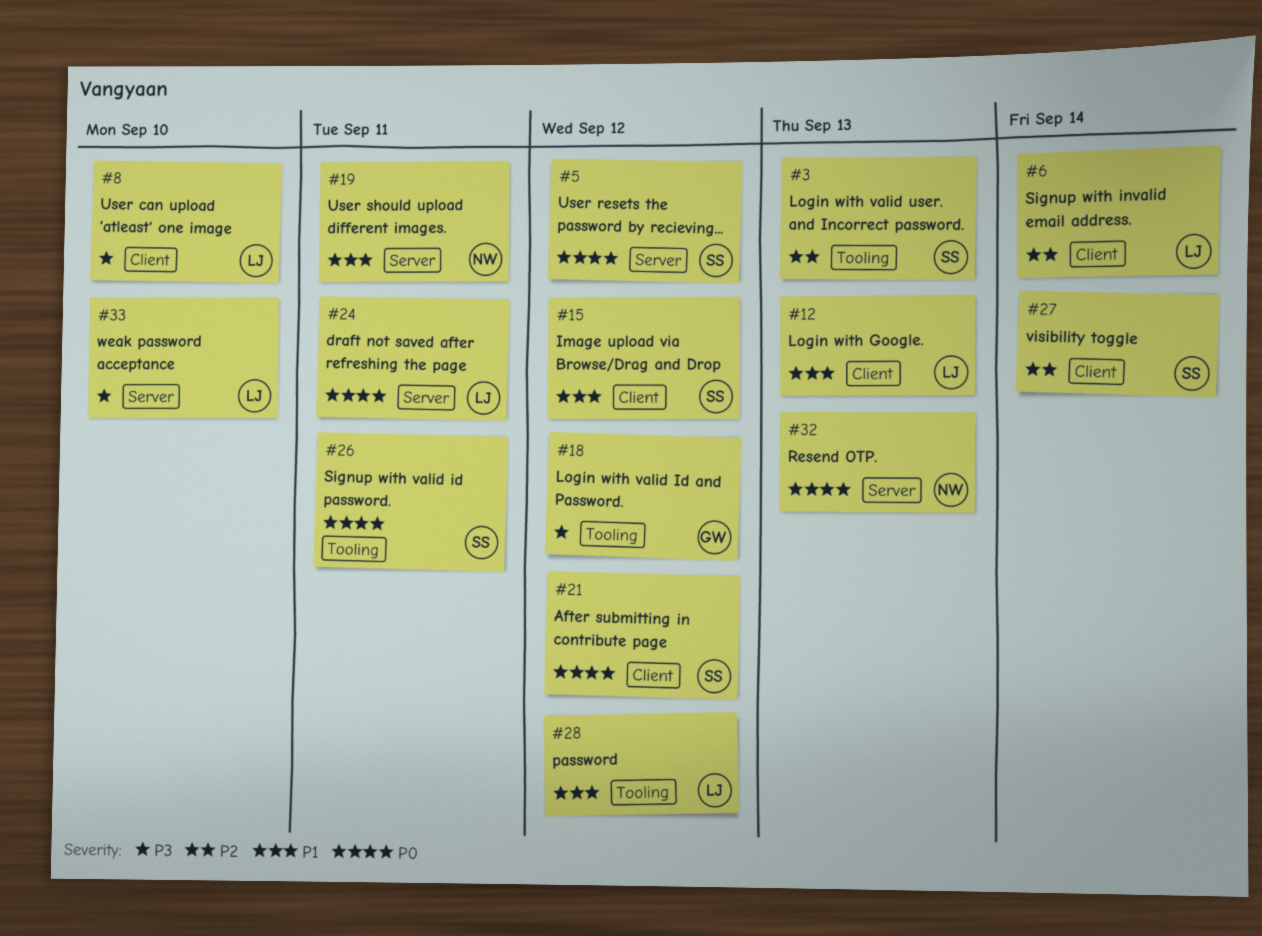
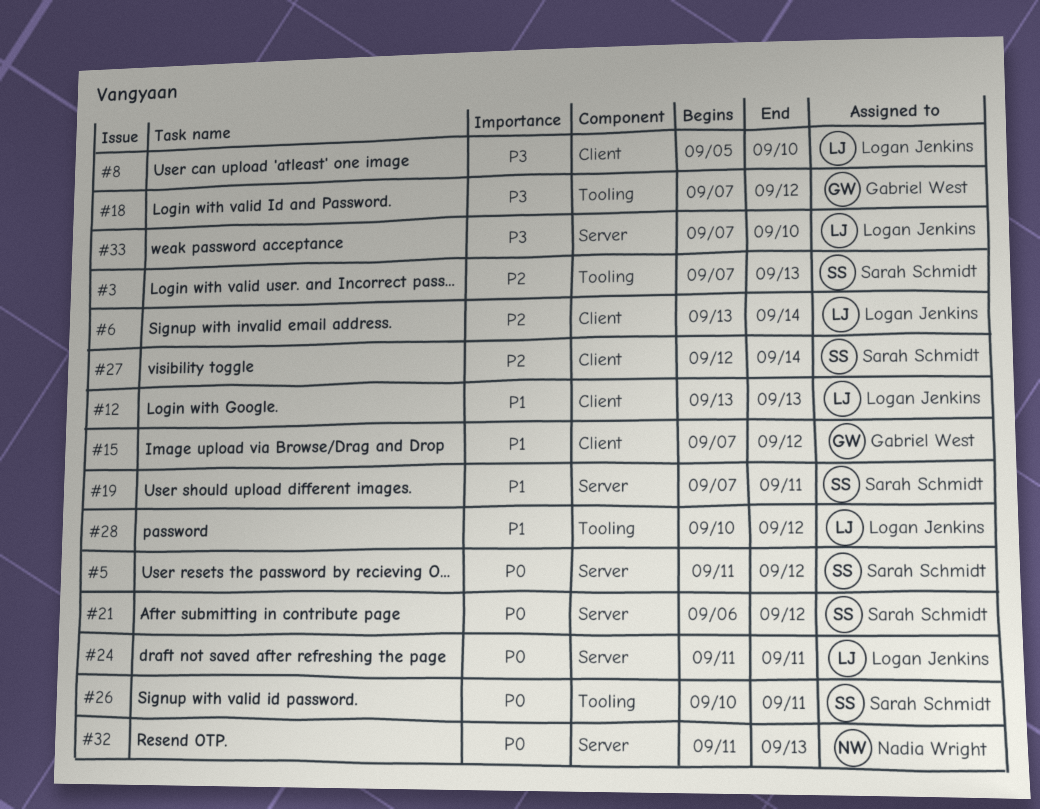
#15, owner: Sarah Schmidt -> Gabriel West
#19, owner: Nadia Wright -> Sarah Schmidt
#21, label: Client -> Server

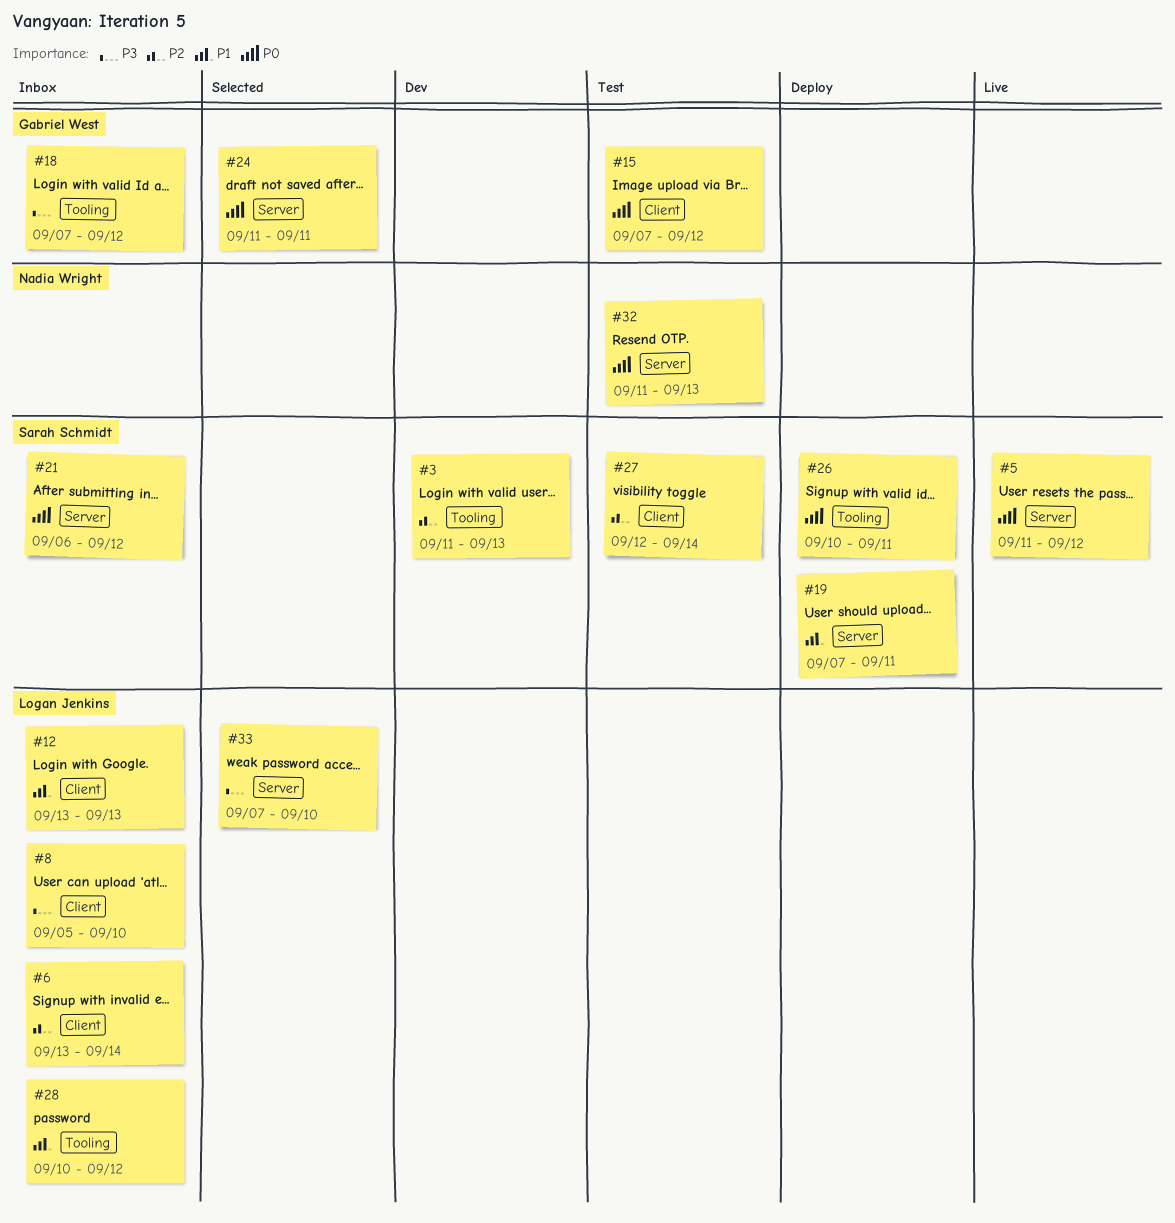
#3, start: Sep 7 -> Sep 11
#15, priority: P1 -> P0
#24, owner: Logan Jenkins -> Gabriel West

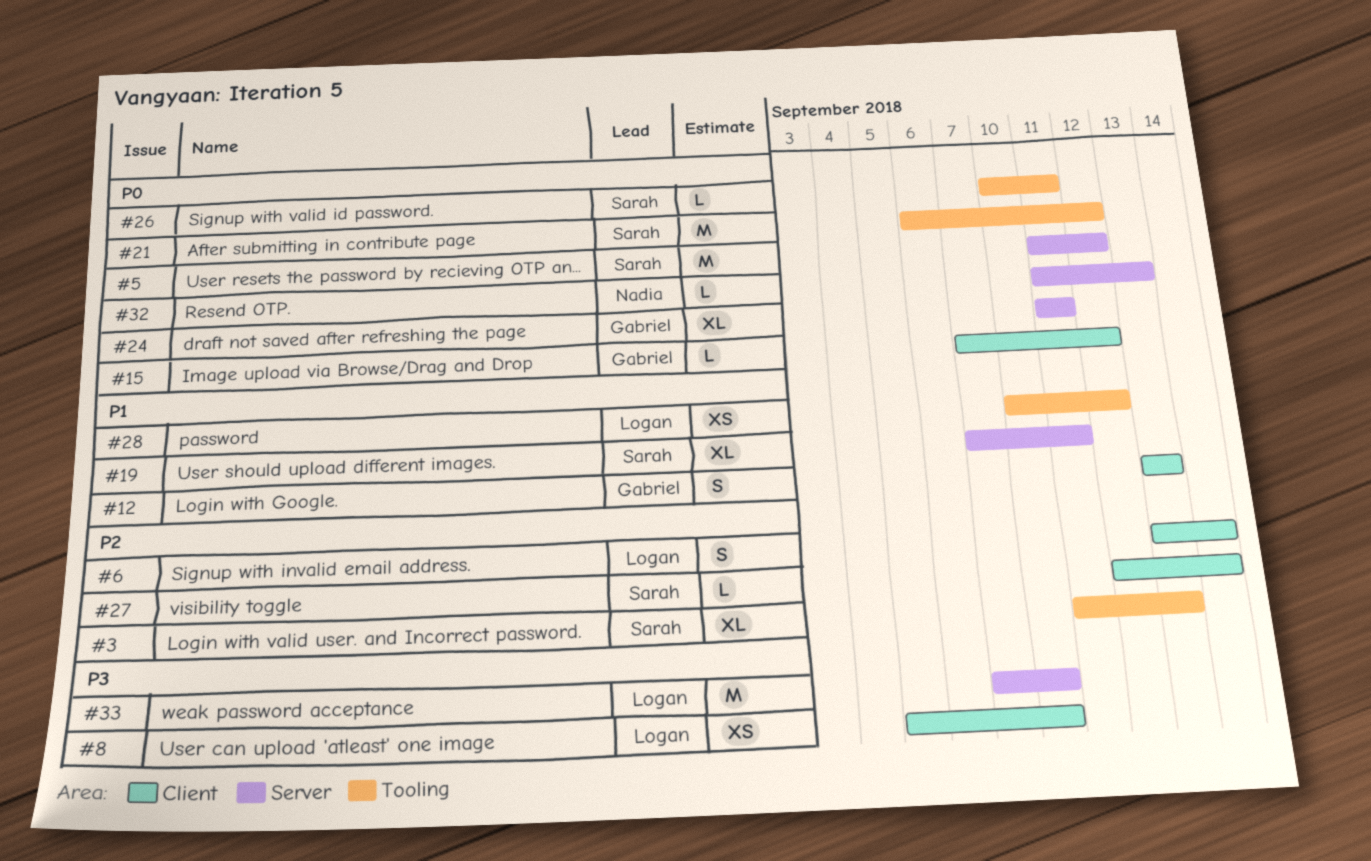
#12, owner: Logan Jenkins -> Gabriel West
#18: present -> none
#21, label: Server -> Tooling

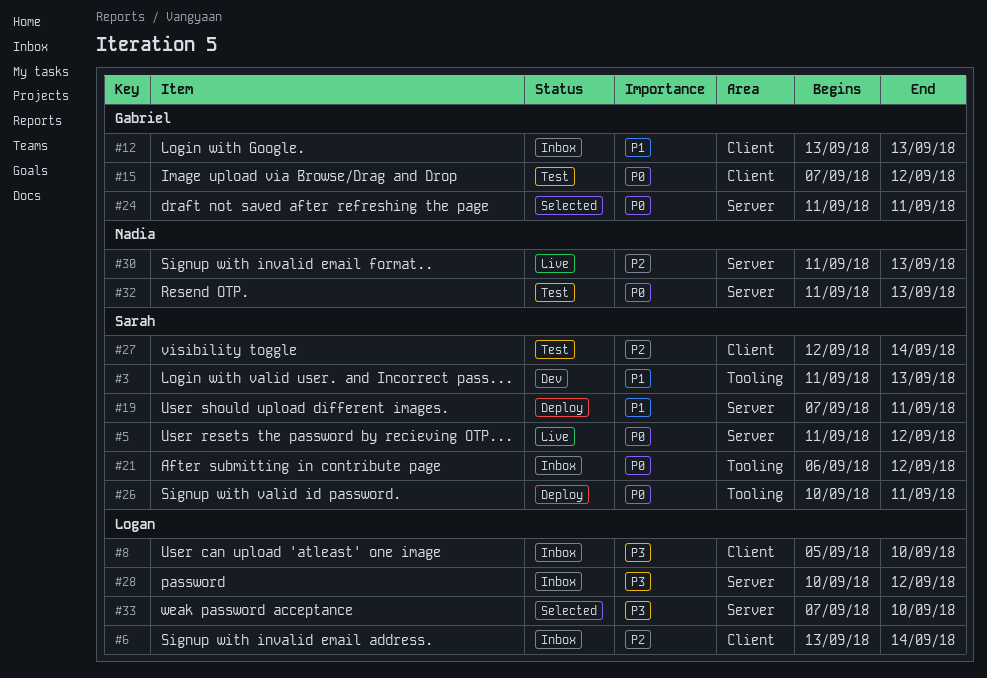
#3, priority: P2 -> P1
#28, priority: P1 -> P3
#28, label: Tooling -> Server
#30: none -> present

